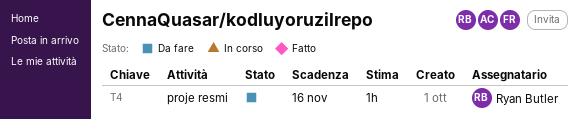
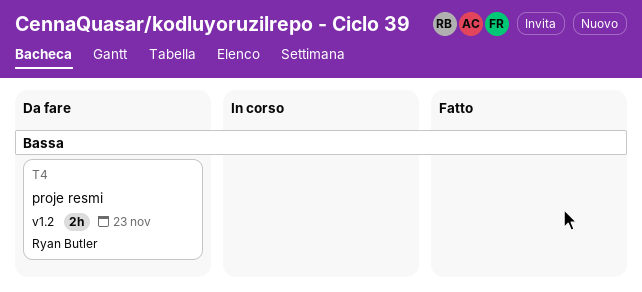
T4, estimate: 1h -> 2h
T4, due: Nov 16 -> Nov 23

